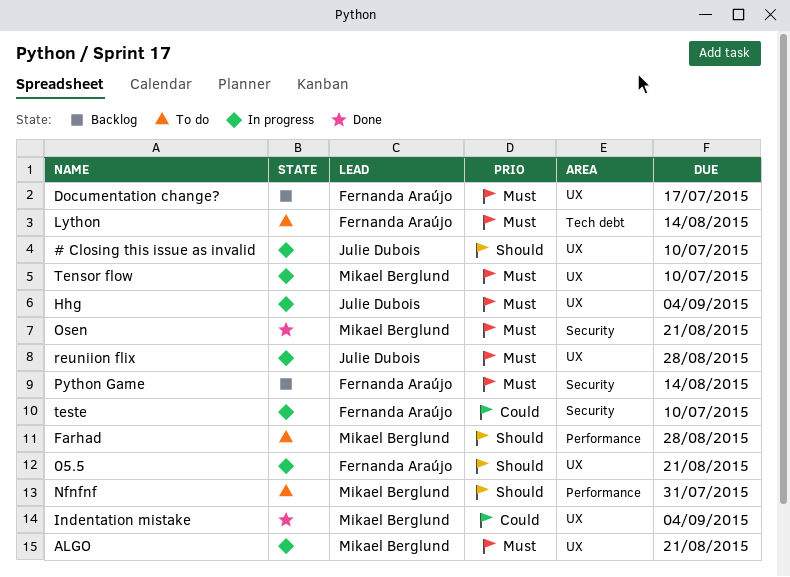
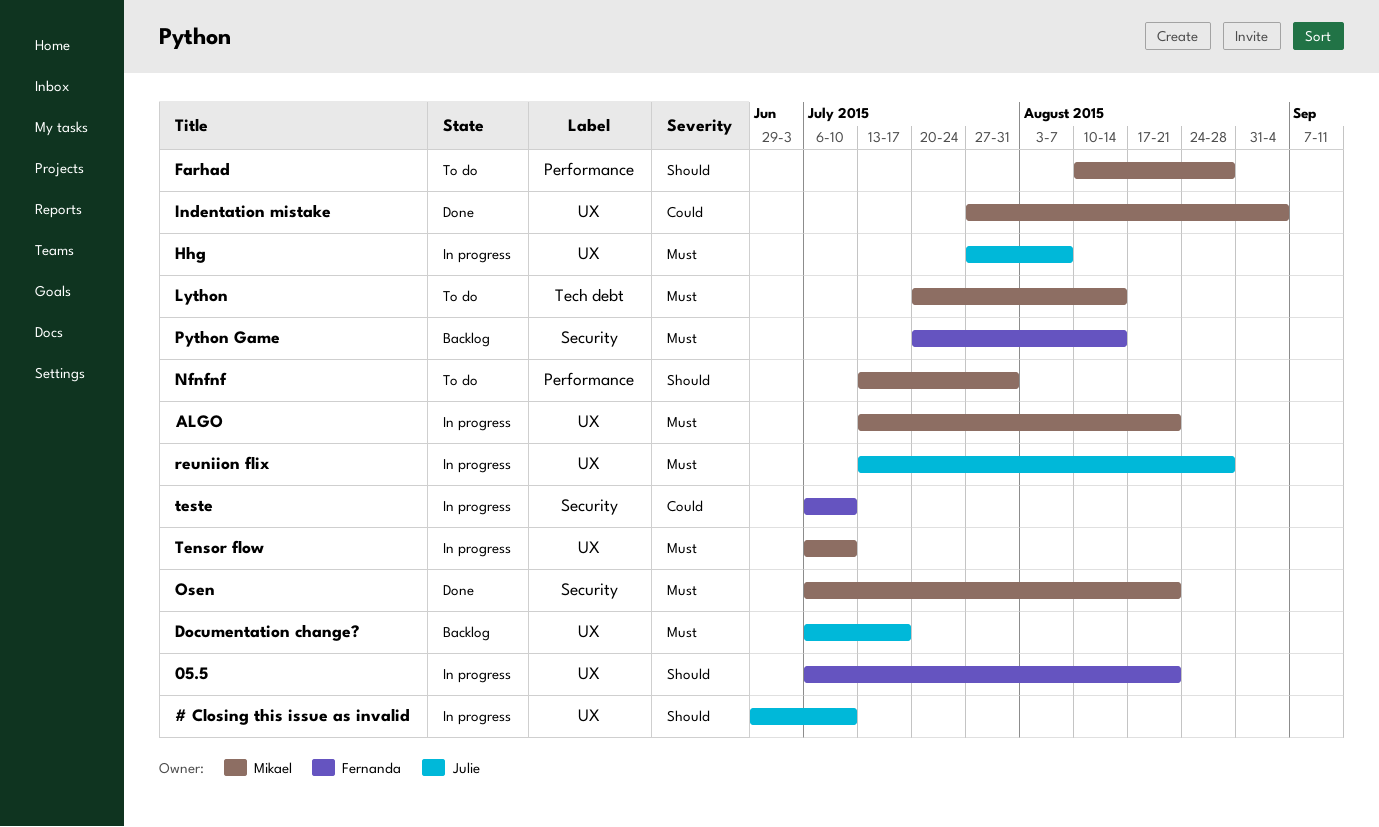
Documentation change?, owner: Fernanda Araújo -> Julie Dubois
Hhg, due: Sep 4 -> Aug 7
Lython, owner: Fernanda Araújo -> Mikael Berglund

